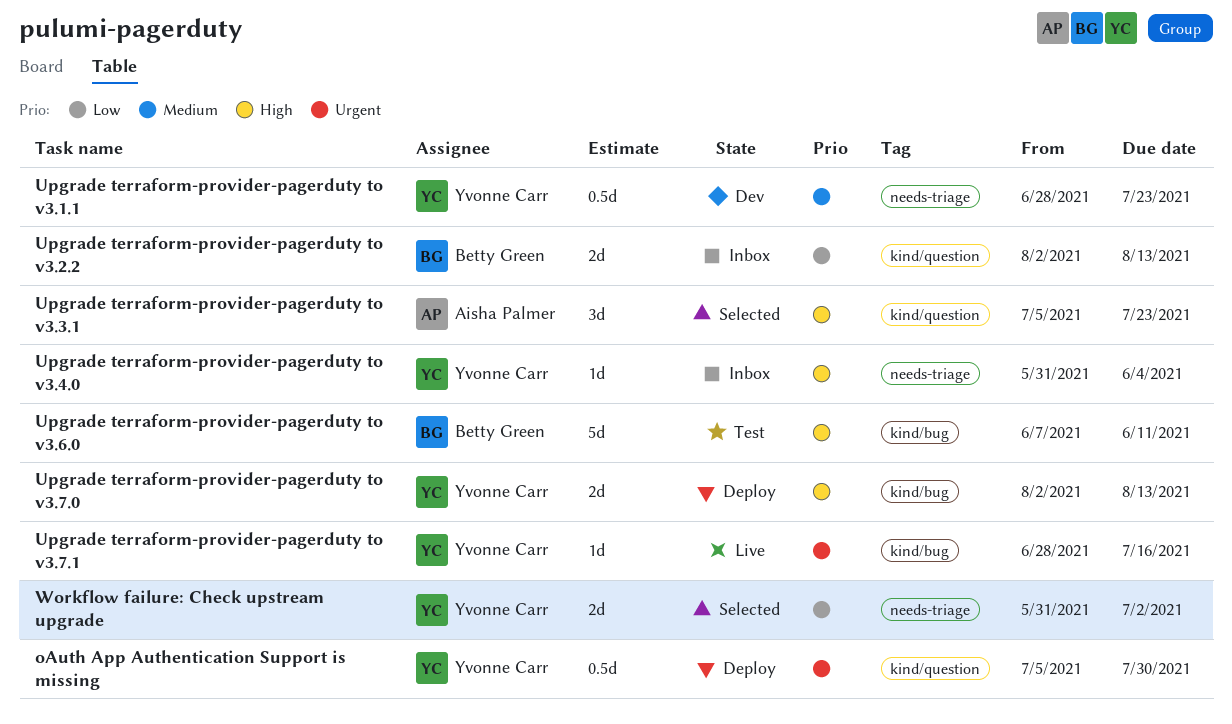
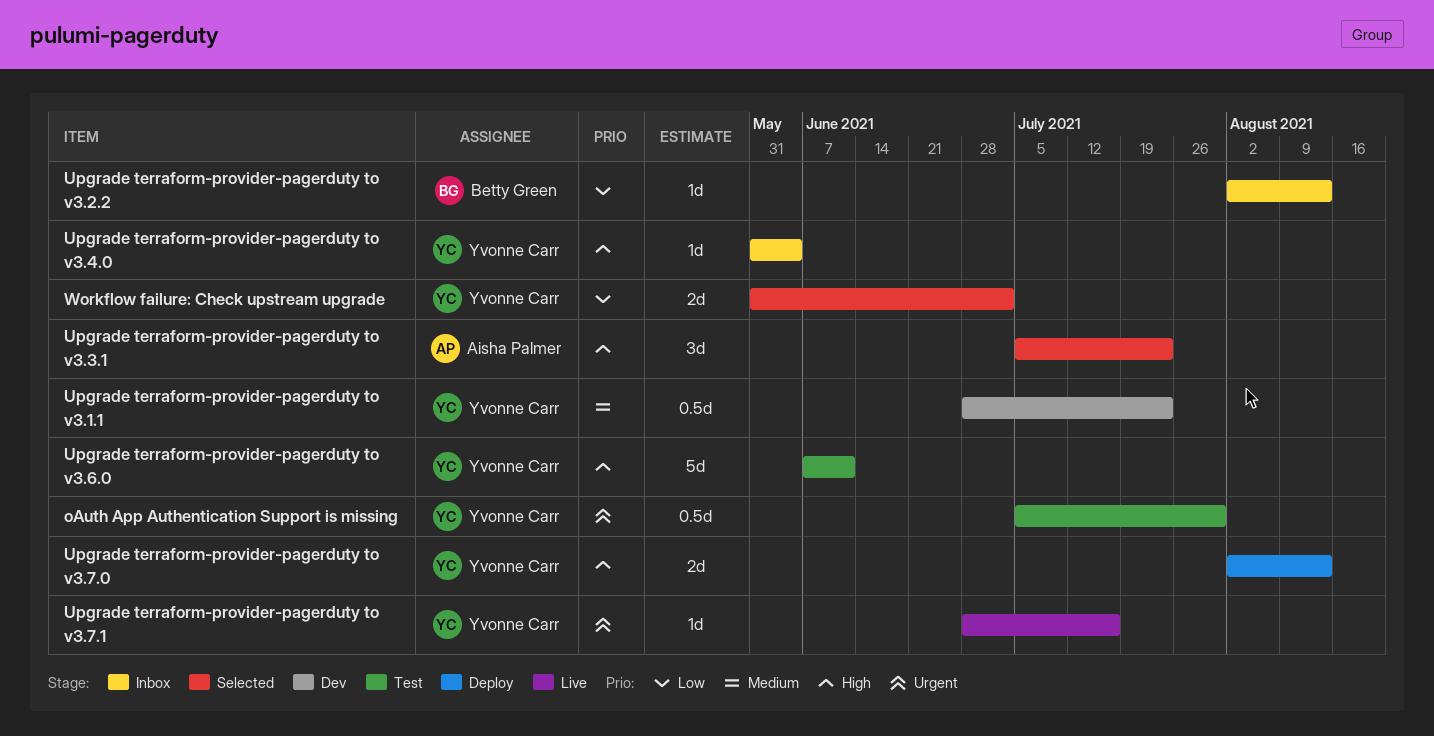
oAuth App Authentication Support is missing, status: Deploy -> Test
Upgrade terraform-provider-pagerduty to v3.2.2, estimate: 2d -> 1d
Upgrade terraform-provider-pagerduty to v3.6.0, owner: Betty Green -> Yvonne Carr

